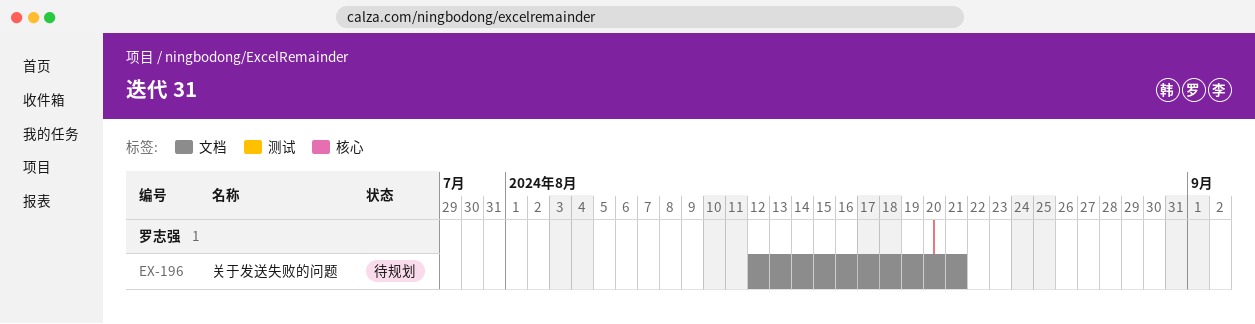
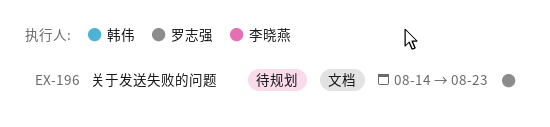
EX-196, start: Aug 12 -> Aug 14
EX-196, due: Aug 21 -> Aug 23

